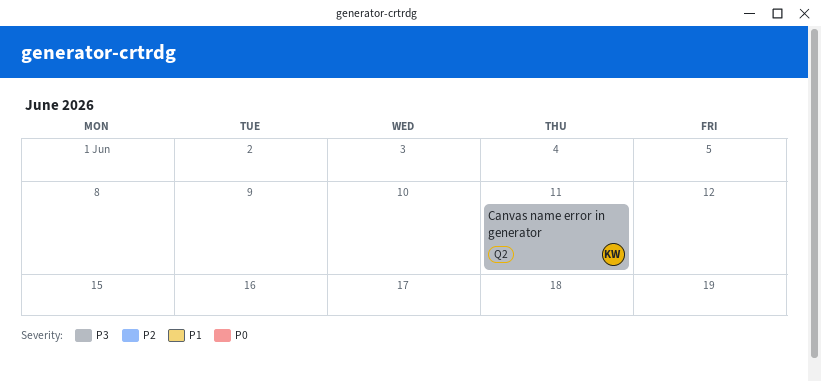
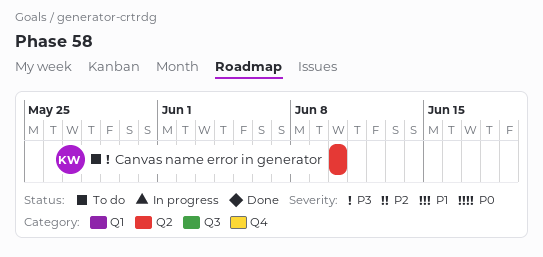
Canvas name error in generator, due: Jun 11 -> Jun 10

